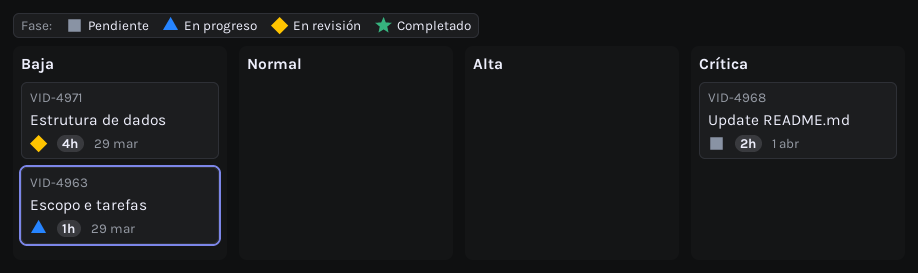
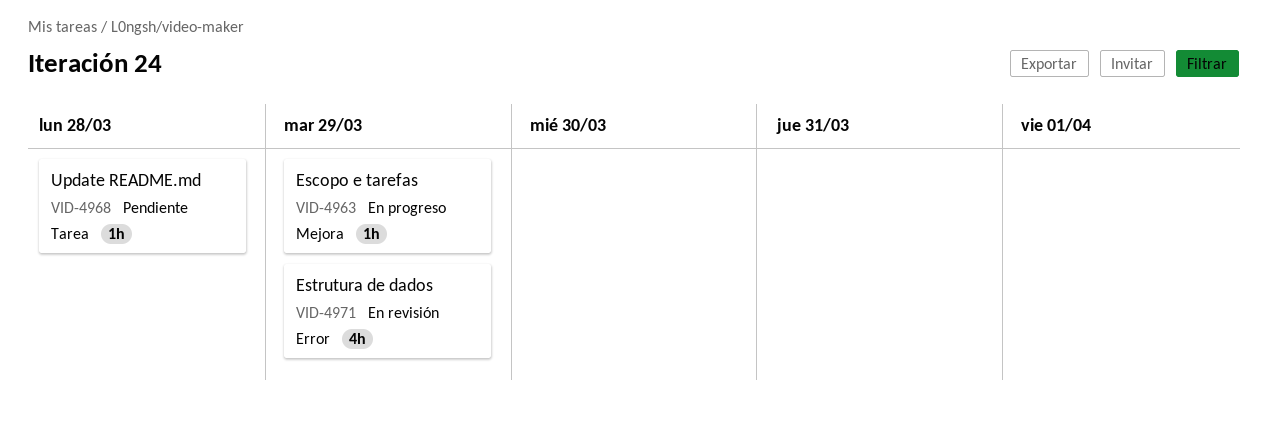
VID-4968, estimate: 2h -> 1h
VID-4968, due: Apr 1 -> Mar 28

